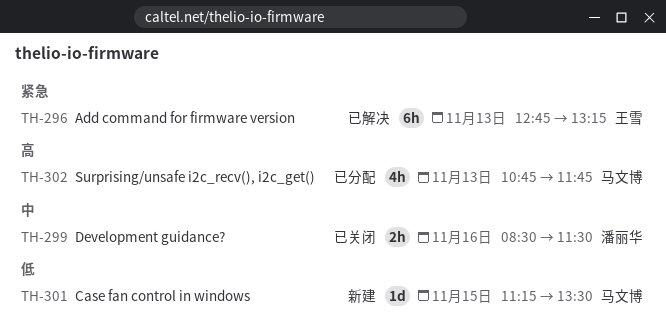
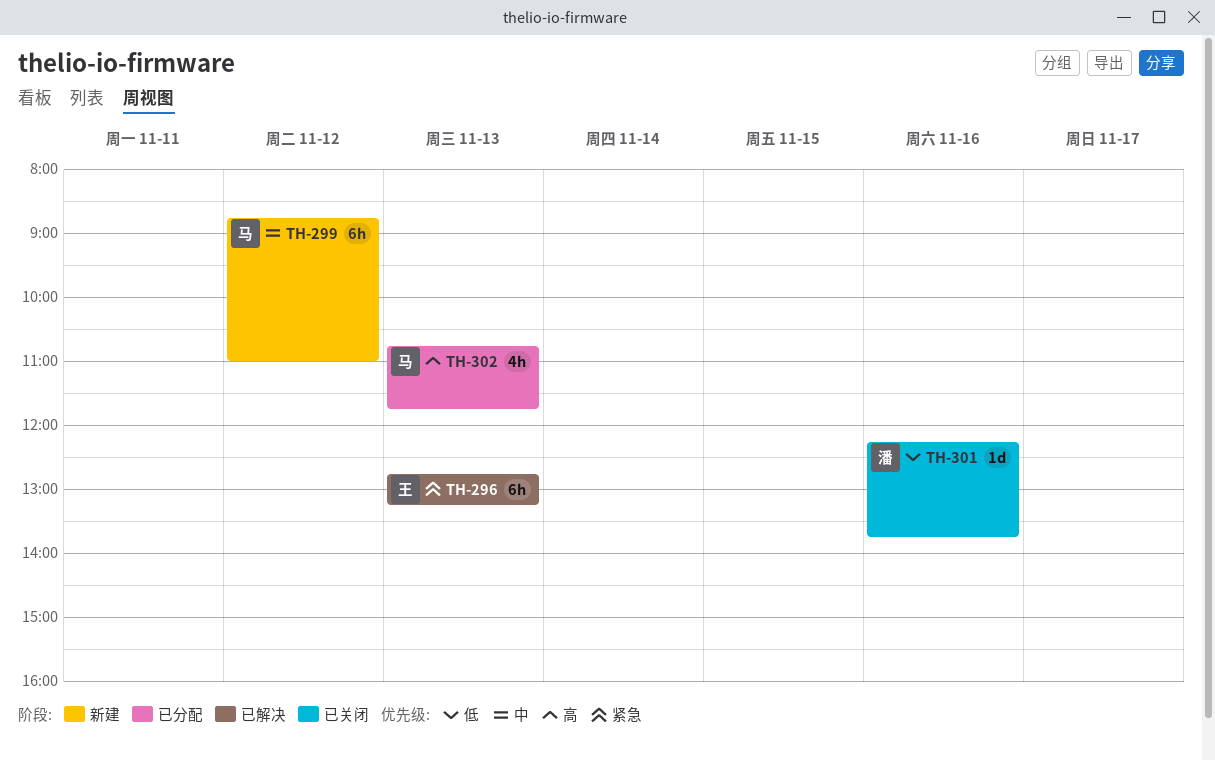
TH-299, status: 已关闭 -> 新建
TH-299, owner: 潘丽华 -> 马文博
TH-299, estimate: 2h -> 6h
TH-299, day: Nov 16 -> Nov 12
TH-299, begins: 08:30 -> 08:45
TH-299, ends: 11:30 -> 11:00
TH-301, status: 新建 -> 已关闭
TH-301, owner: 马文博 -> 潘丽华
TH-301, day: Nov 15 -> Nov 16
TH-301, begins: 11:15 -> 12:15
TH-301, ends: 13:30 -> 13:45

